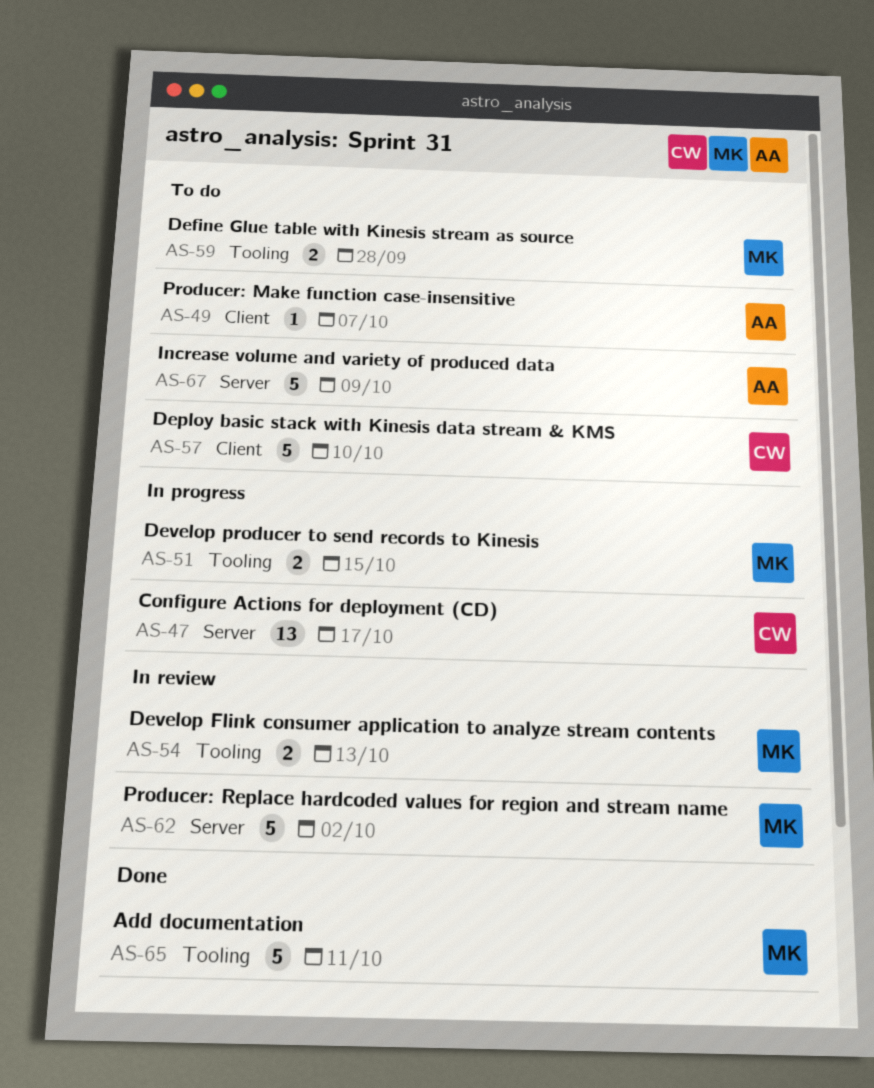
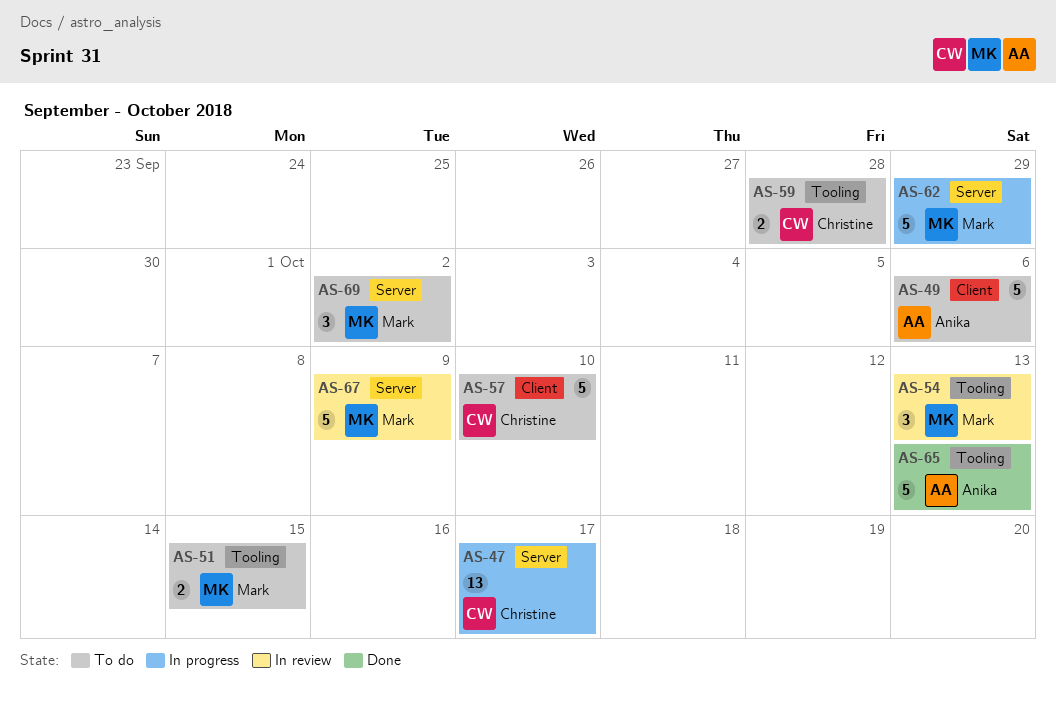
AS-49, estimate: 1 -> 5
AS-49, due: Oct 7 -> Oct 6
AS-51, status: In progress -> To do
AS-54, estimate: 2 -> 3
AS-59, owner: Mark -> Christine
AS-62, status: In review -> In progress
AS-62, due: Oct 2 -> Sep 29
AS-65, owner: Mark -> Anika
AS-65, due: Oct 11 -> Oct 13
AS-67, status: To do -> In review
AS-67, owner: Anika -> Mark
AS-69: none -> present

